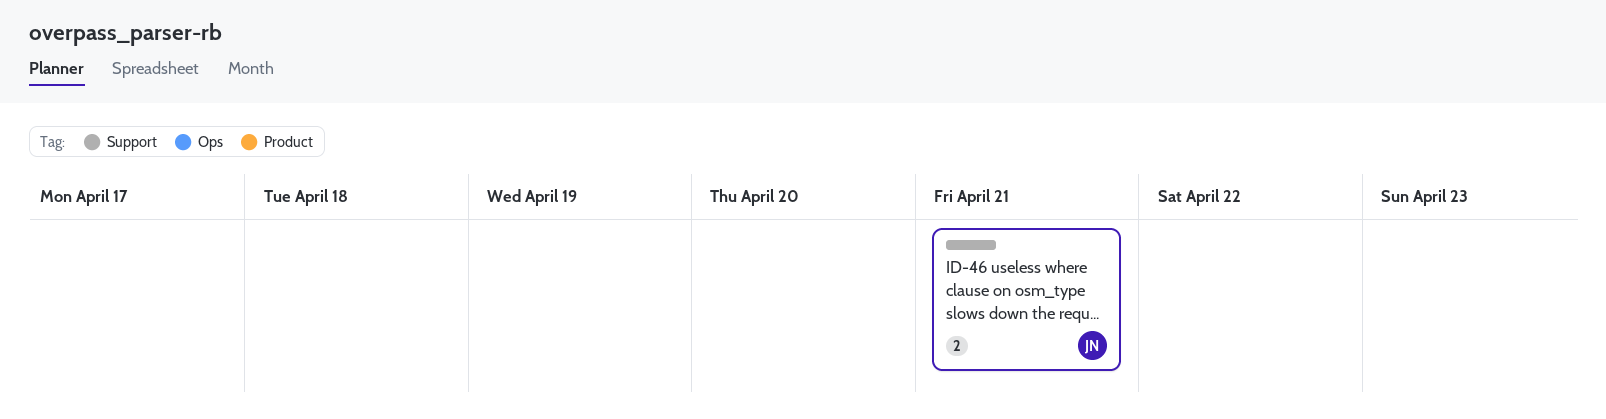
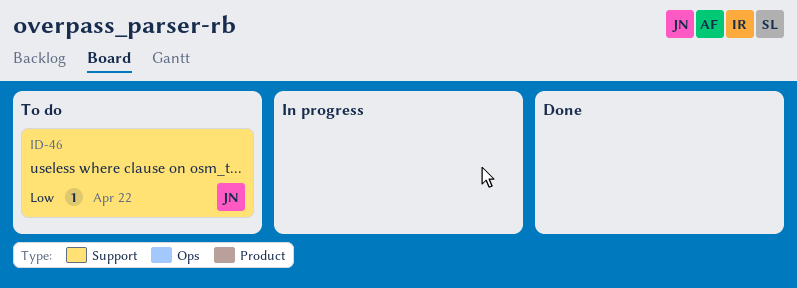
ID-46, estimate: 2 -> 1
ID-46, due: Apr 21 -> Apr 22

